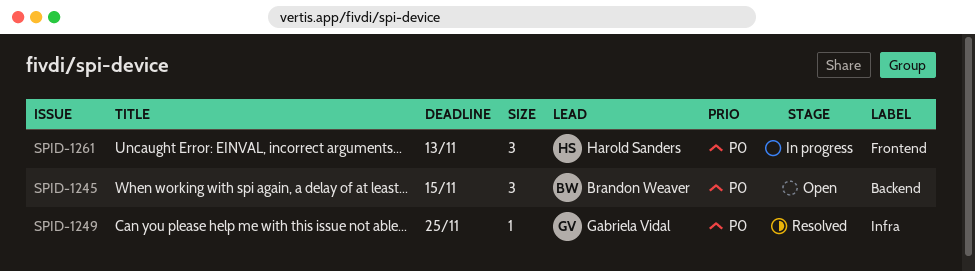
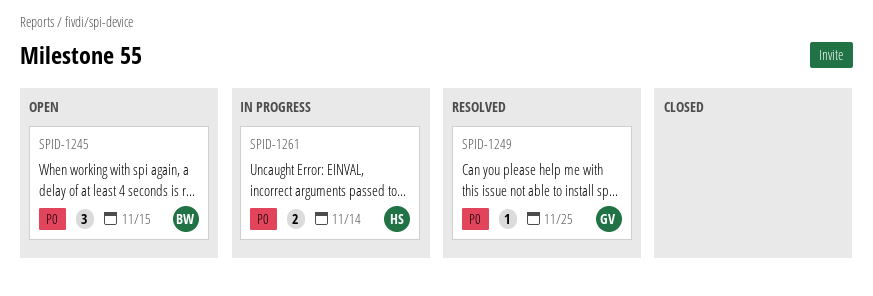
SPID-1261, estimate: 3 -> 2
SPID-1261, due: Nov 13 -> Nov 14

